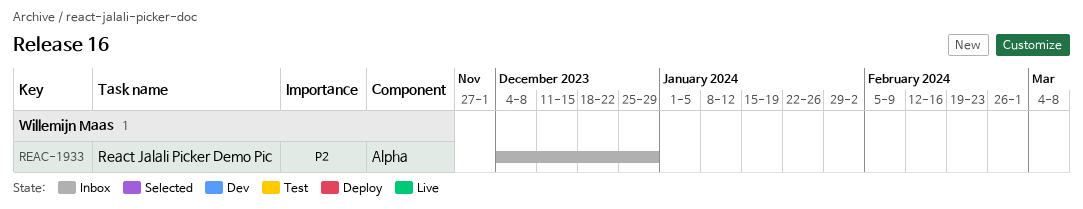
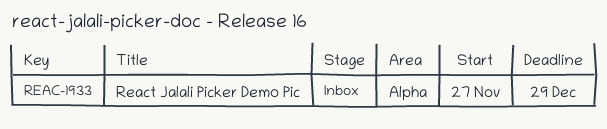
REAC-1933, start: Dec 4 -> Nov 27

